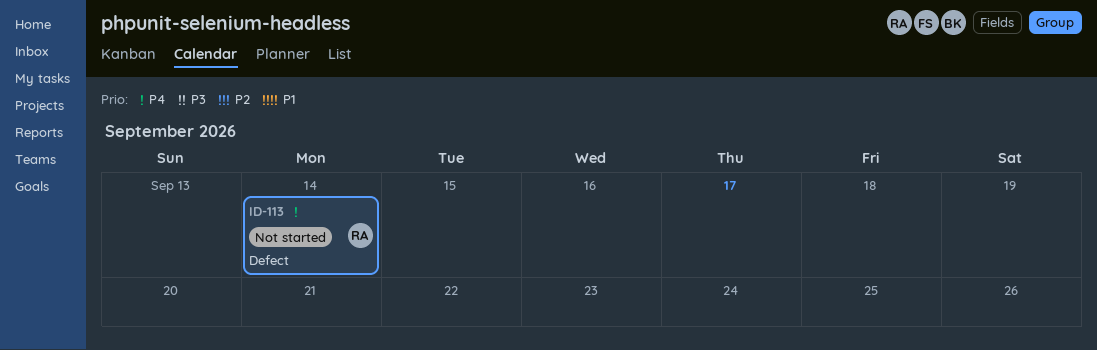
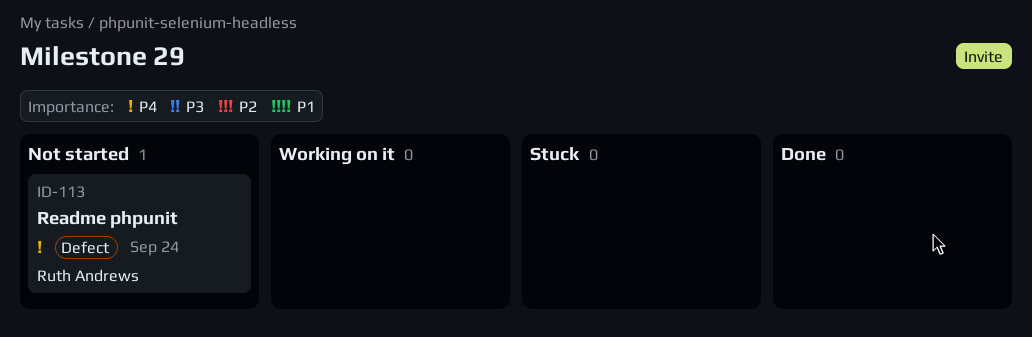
ID-113, due: Sep 14 -> Sep 24

